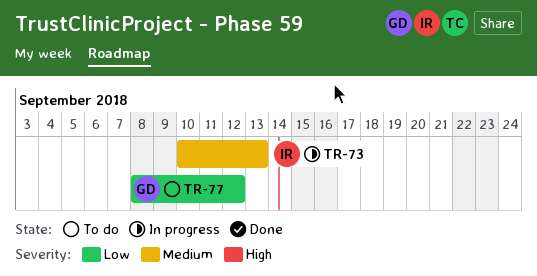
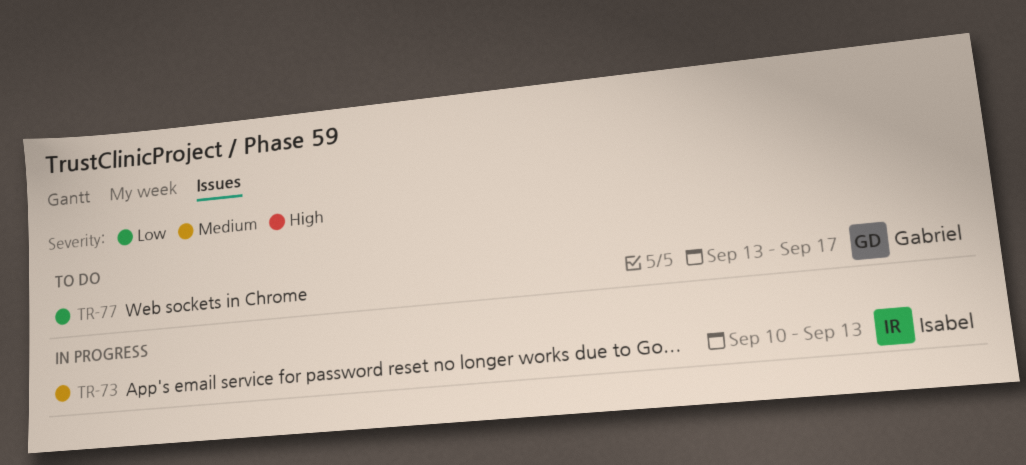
TR-77, start: Sep 8 -> Sep 13
TR-77, due: Sep 12 -> Sep 17

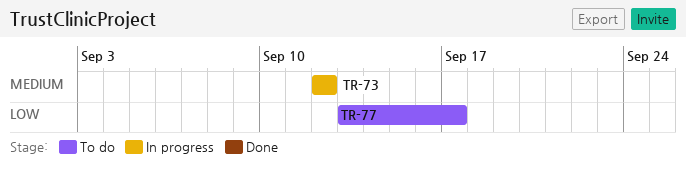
TR-73, start: Sep 10 -> Sep 12
TR-73, due: Sep 13 -> Sep 12

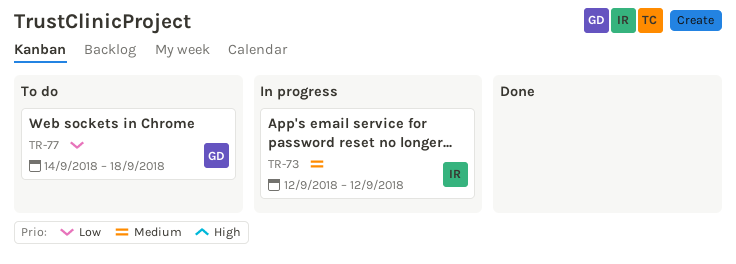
TR-77, start: Sep 13 -> Sep 14
TR-77, due: Sep 17 -> Sep 18

